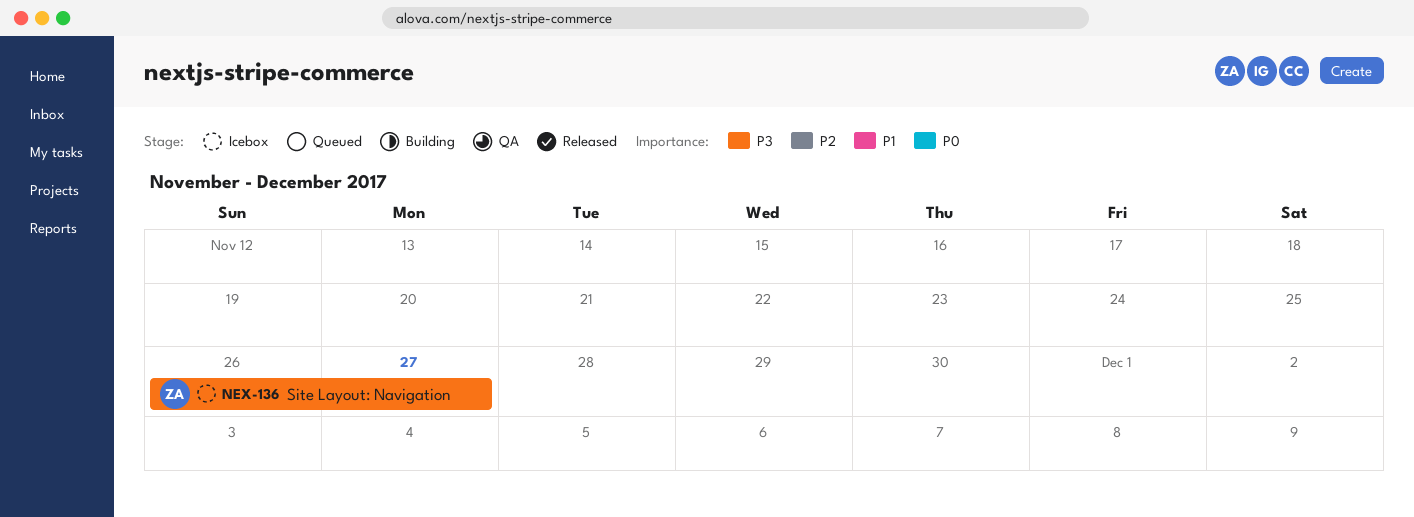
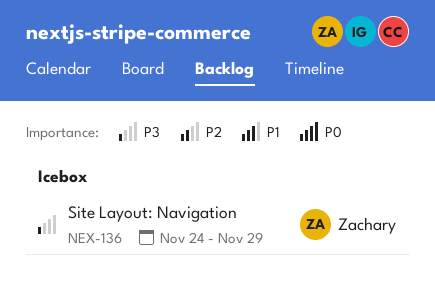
NEX-136, start: Nov 26 -> Nov 24
NEX-136, due: Nov 27 -> Nov 29

